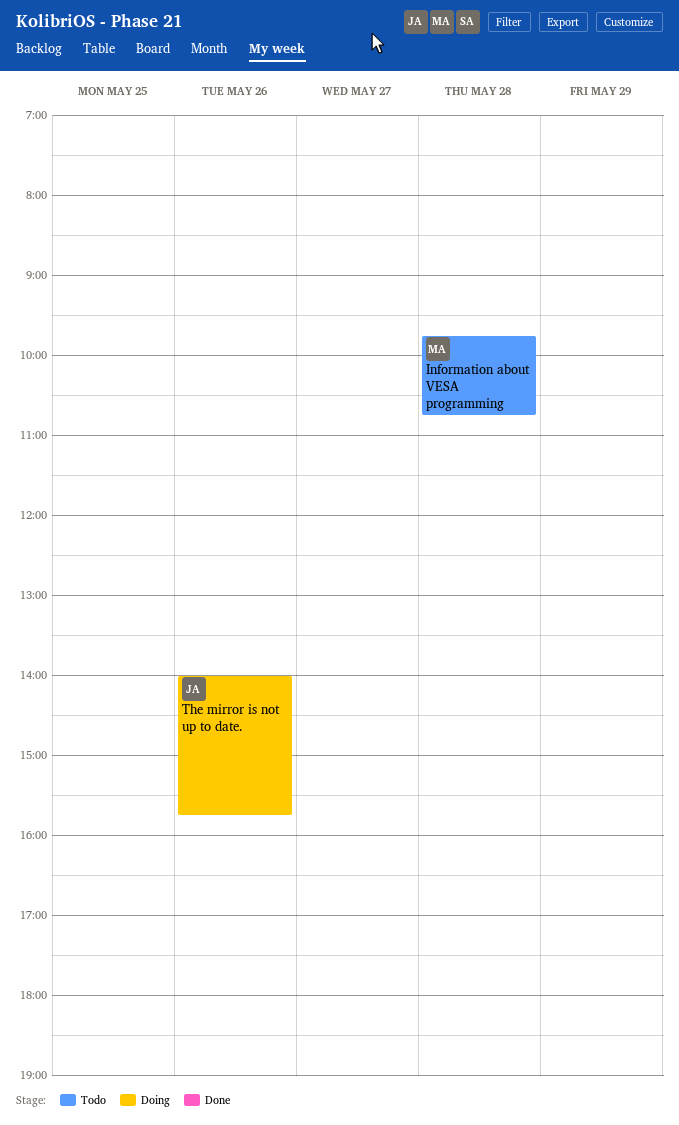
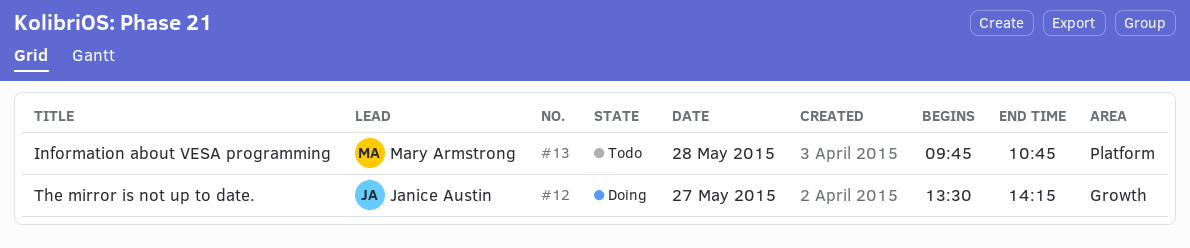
The mirror is not up to date., day: May 26 -> May 27
The mirror is not up to date., begins: 14:00 -> 13:30
The mirror is not up to date., ends: 15:45 -> 14:15

